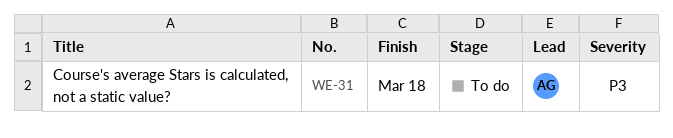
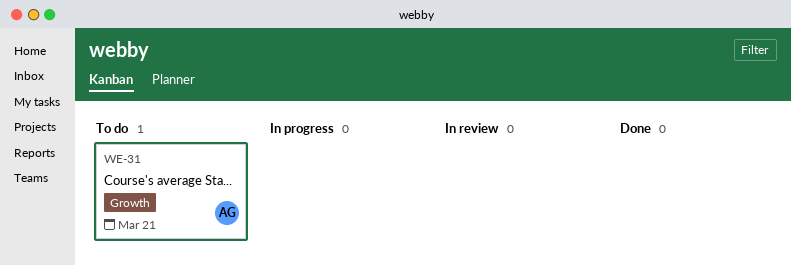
WE-31, due: Mar 18 -> Mar 21

